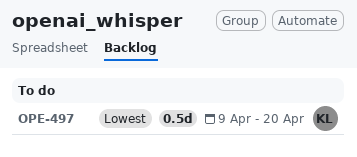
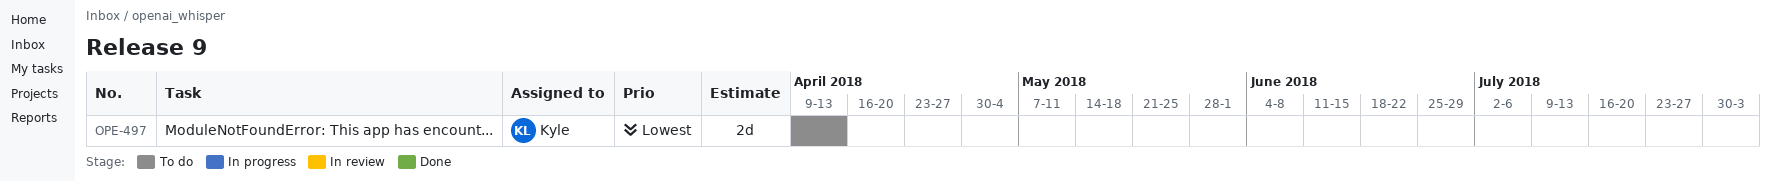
OPE-497, estimate: 0.5d -> 2d
OPE-497, due: Apr 20 -> Apr 13

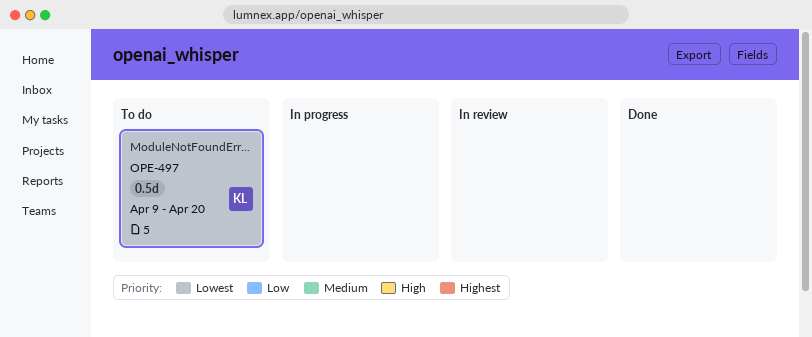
OPE-497, estimate: 2d -> 0.5d
OPE-497, due: Apr 13 -> Apr 20

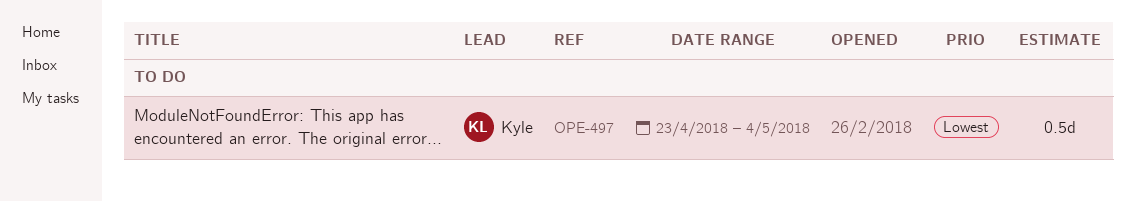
OPE-497, start: Apr 9 -> Apr 23
OPE-497, due: Apr 20 -> May 4

